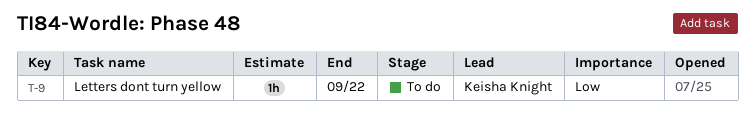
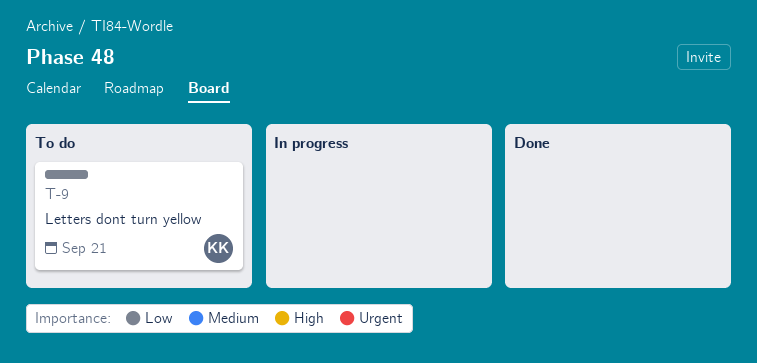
T-9, due: Sep 22 -> Sep 21

